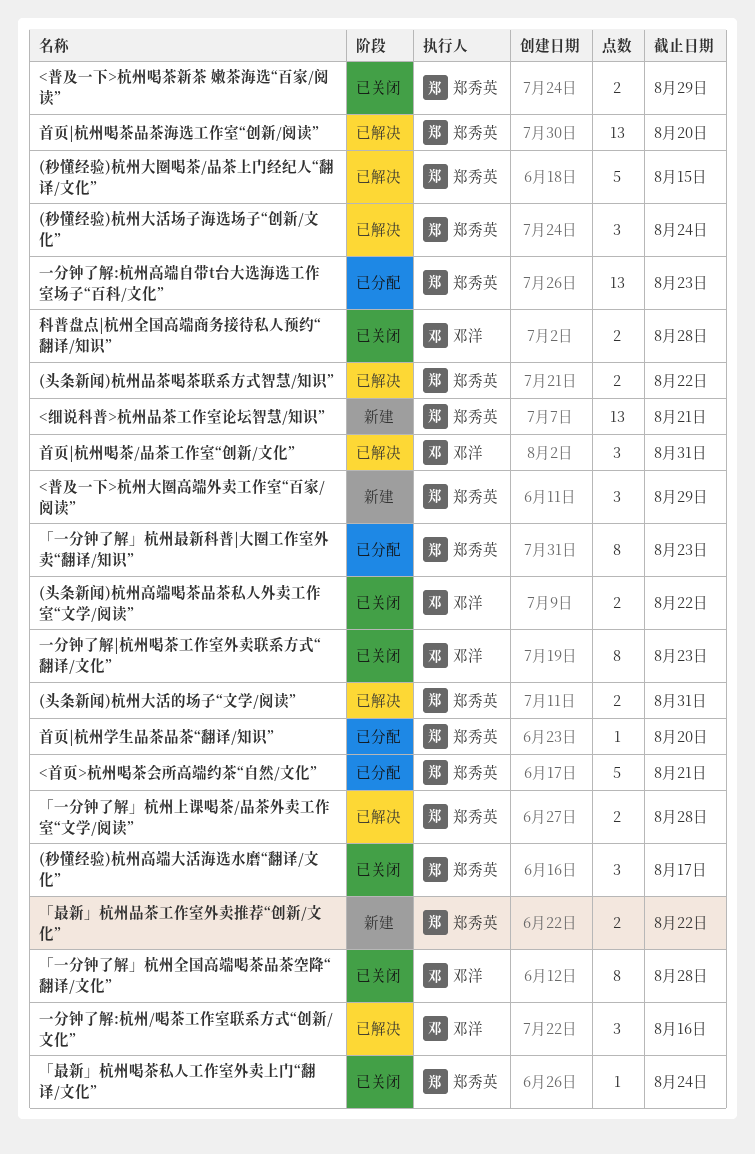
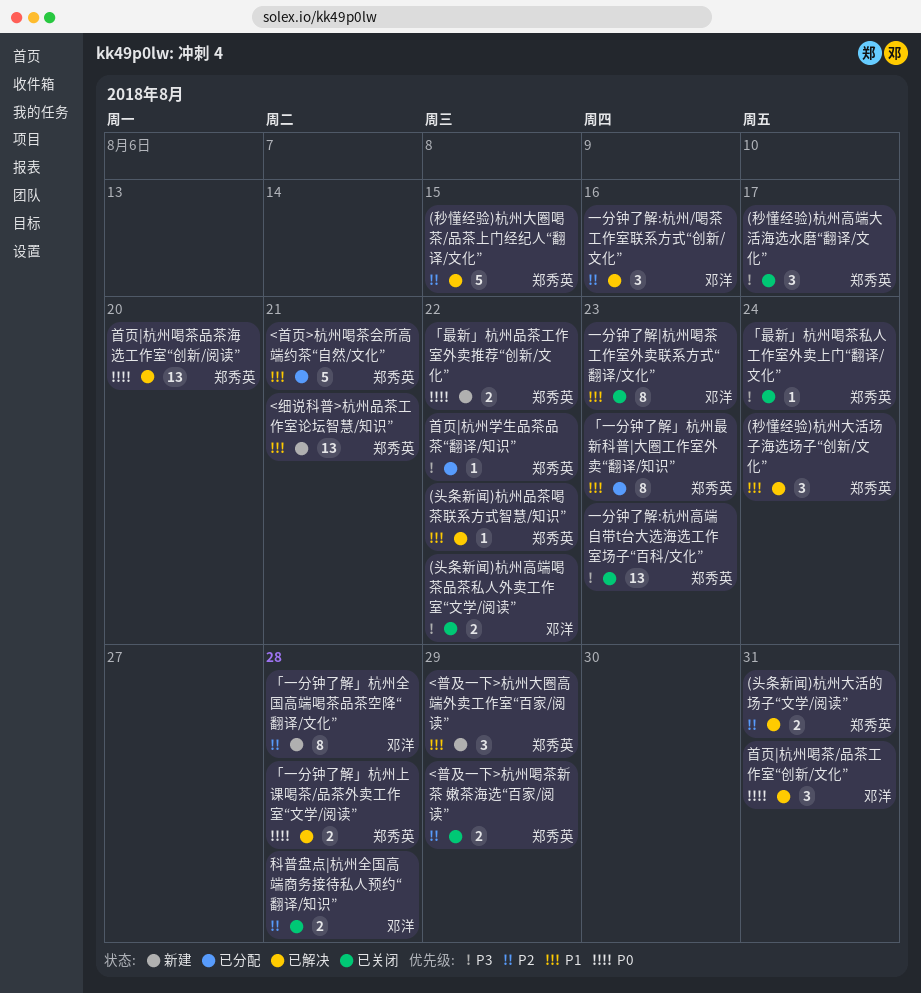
(头条新闻)杭州品茶喝茶联系方式智慧/知识”, estimate: 2 -> 1
「一分钟了解」杭州全国高端喝茶品茶空降“翻译/文化”, status: 已关闭 -> 新建
一分钟了解:杭州高端自带t台大选海选工作室场子“百科/文化”, status: 已分配 -> 已关闭
首页|杭州学生品茶品茶“翻译/知识”, due: Aug 20 -> Aug 22

